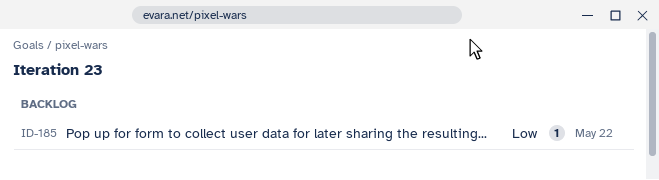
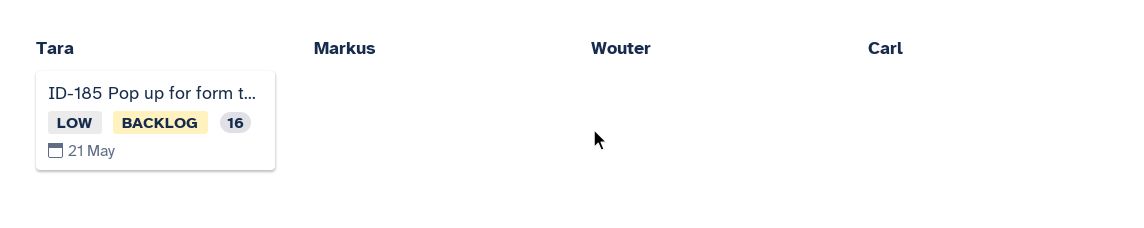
ID-185, estimate: 1 -> 16
ID-185, due: May 22 -> May 21

